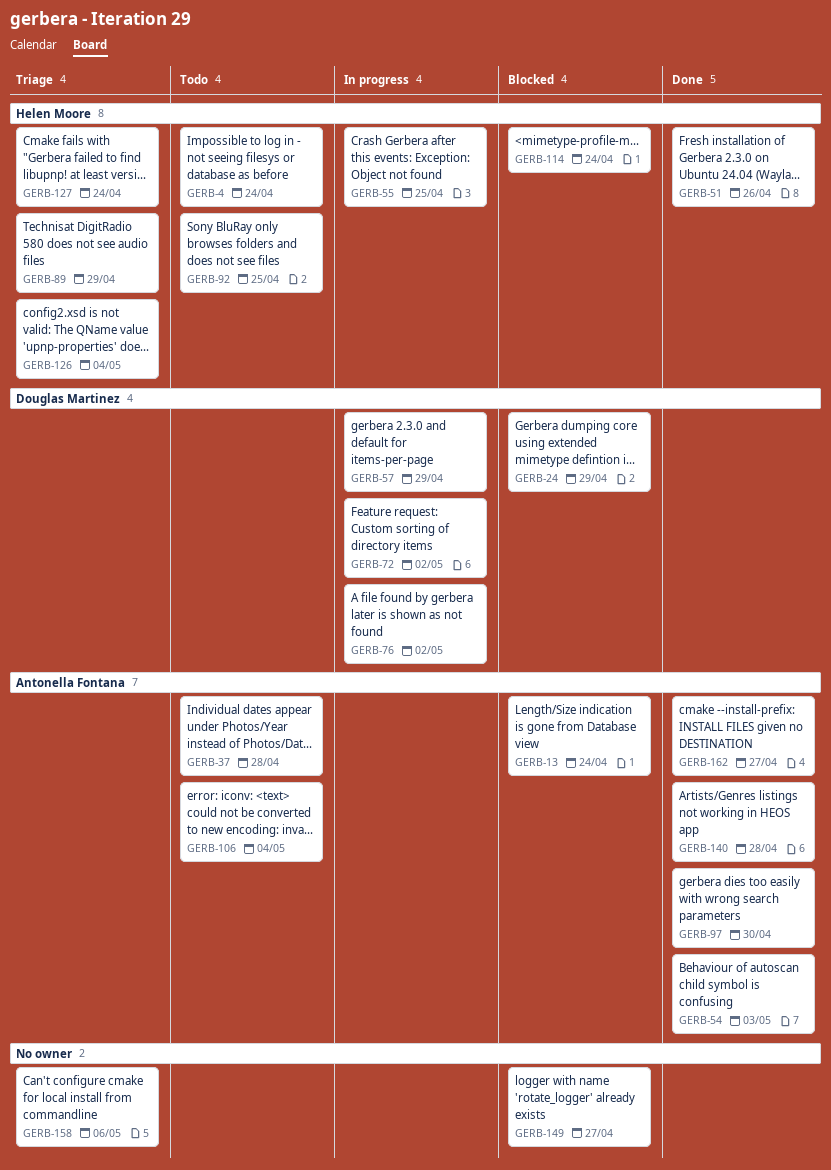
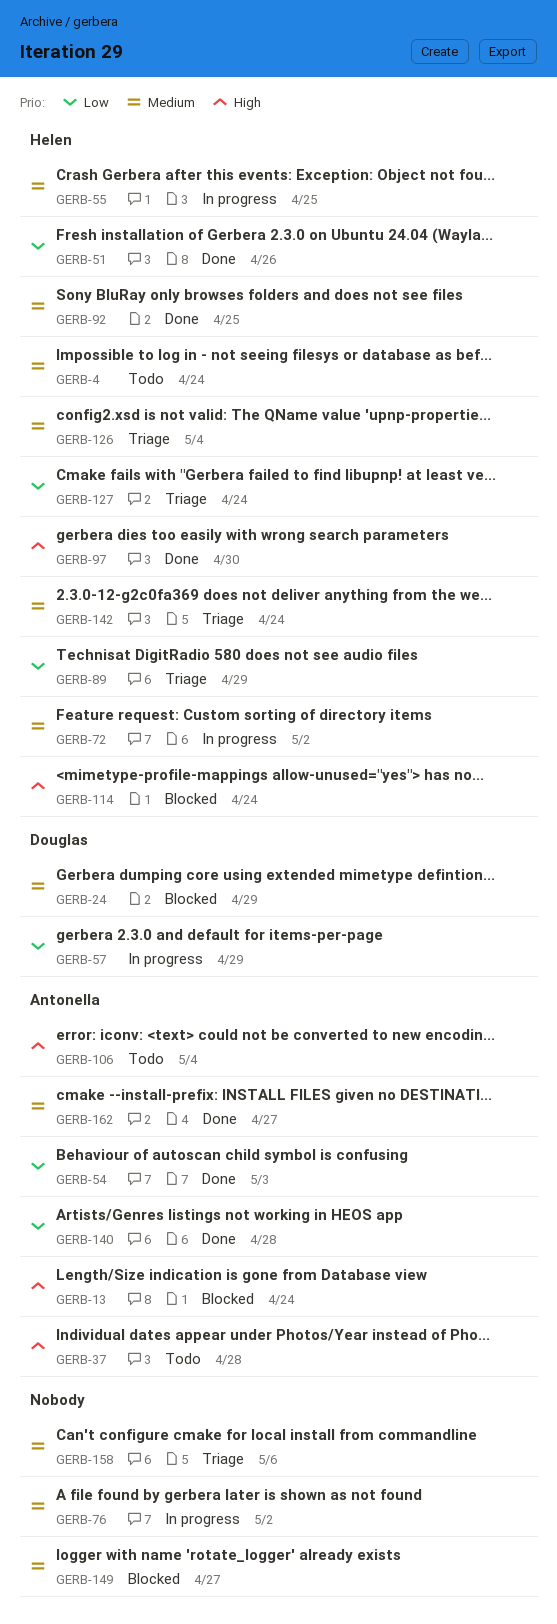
GERB-72, owner: Douglas Martinez -> Helen Moore
GERB-76, owner: Douglas Martinez -> none
GERB-92, status: Todo -> Done
GERB-97, owner: Antonella Fontana -> Helen Moore
GERB-142: none -> present

